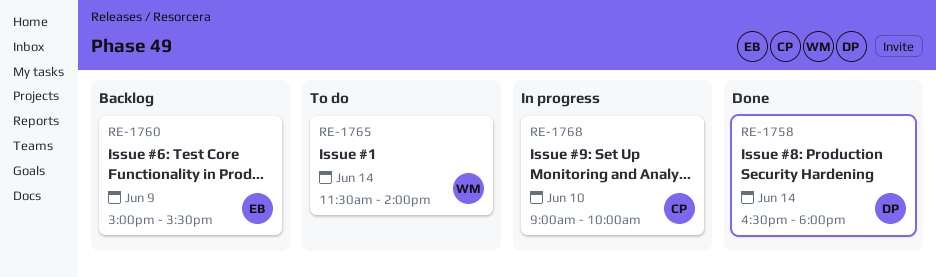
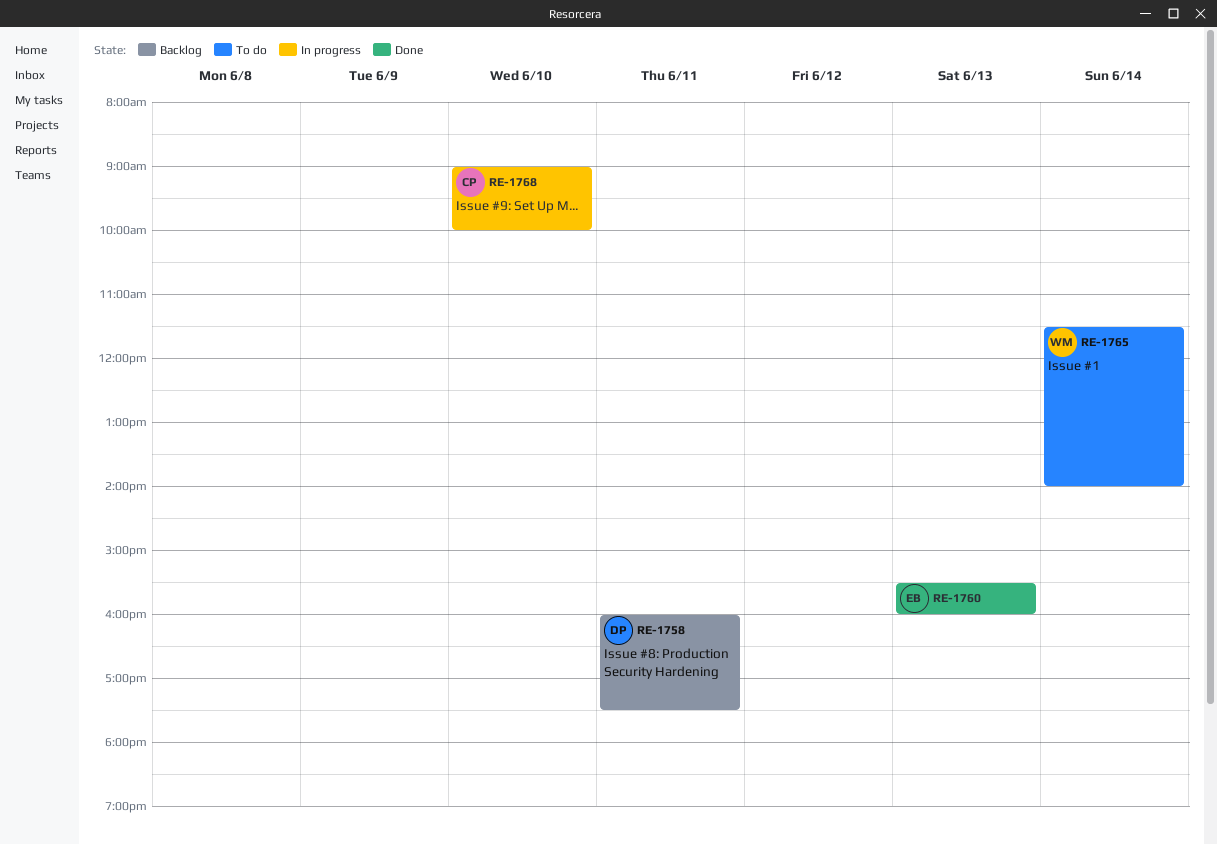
RE-1758, status: Done -> Backlog
RE-1758, day: Jun 14 -> Jun 11
RE-1758, begins: 16:30 -> 16:00
RE-1758, ends: 18:00 -> 17:30
RE-1760, status: Backlog -> Done
RE-1760, day: Jun 9 -> Jun 13
RE-1760, begins: 15:00 -> 15:30
RE-1760, ends: 15:30 -> 16:00

